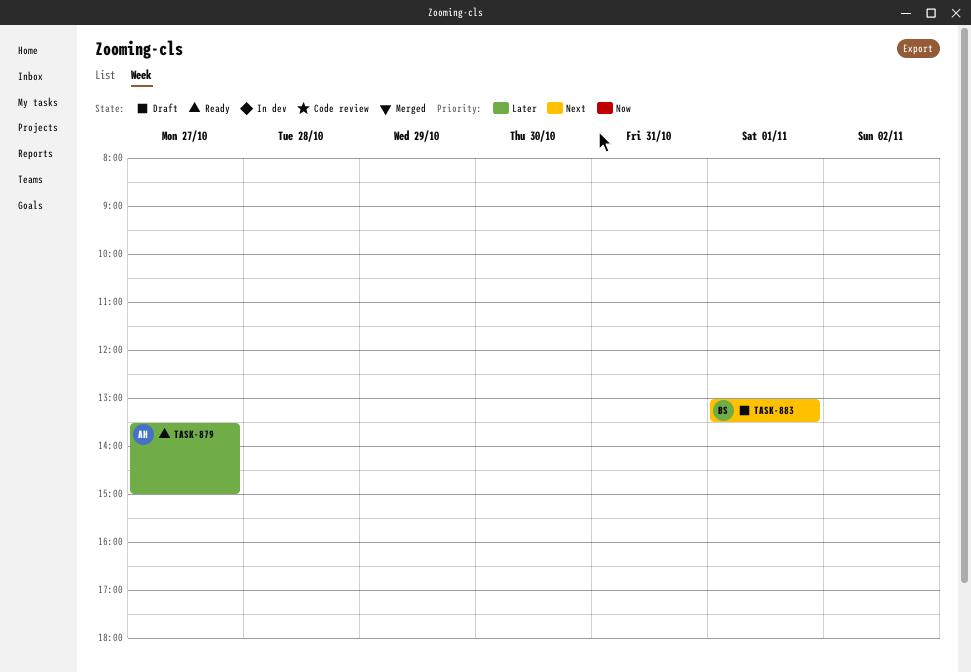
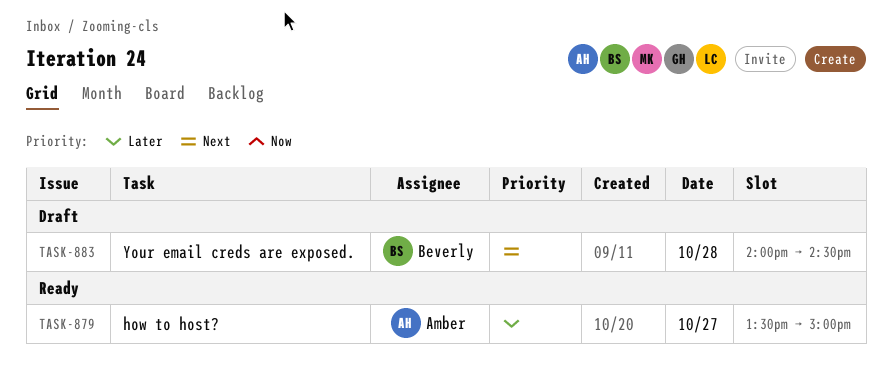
TASK-883, day: Nov 1 -> Oct 28
TASK-883, begins: 13:00 -> 14:00
TASK-883, ends: 13:30 -> 14:30

